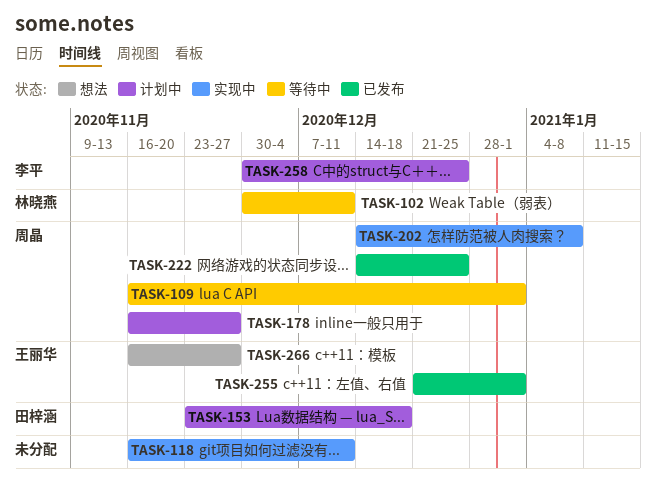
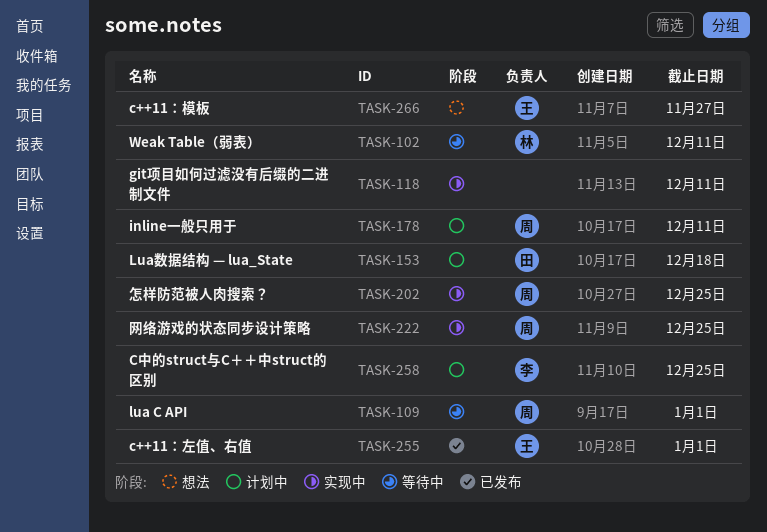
TASK-178, due: Nov 27 -> Dec 11
TASK-202, due: Jan 8 -> Dec 25
TASK-222, status: 已发布 -> 实现中

